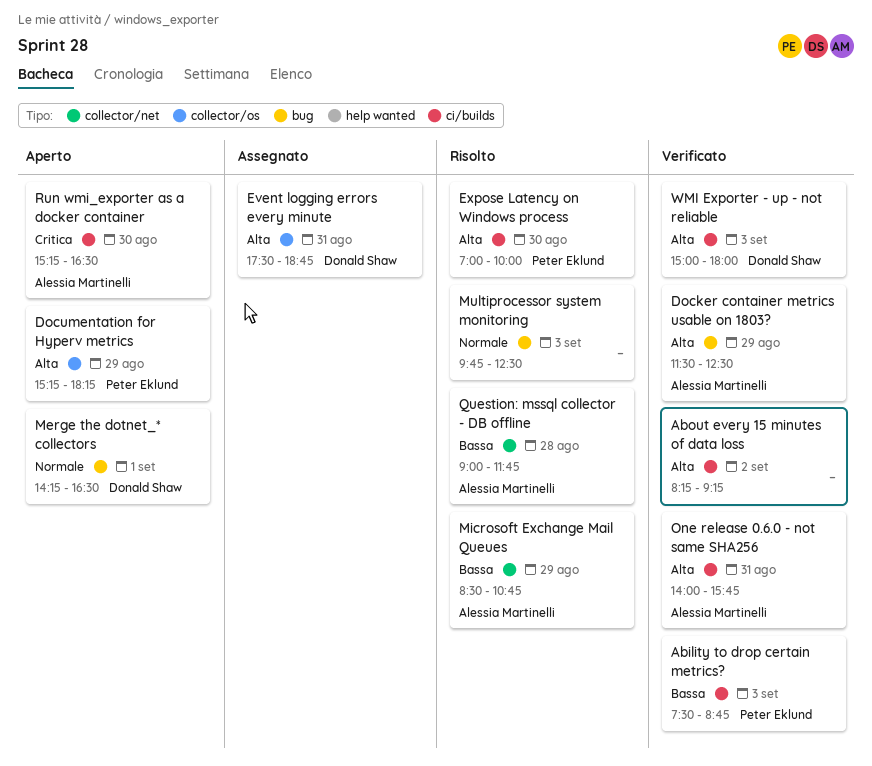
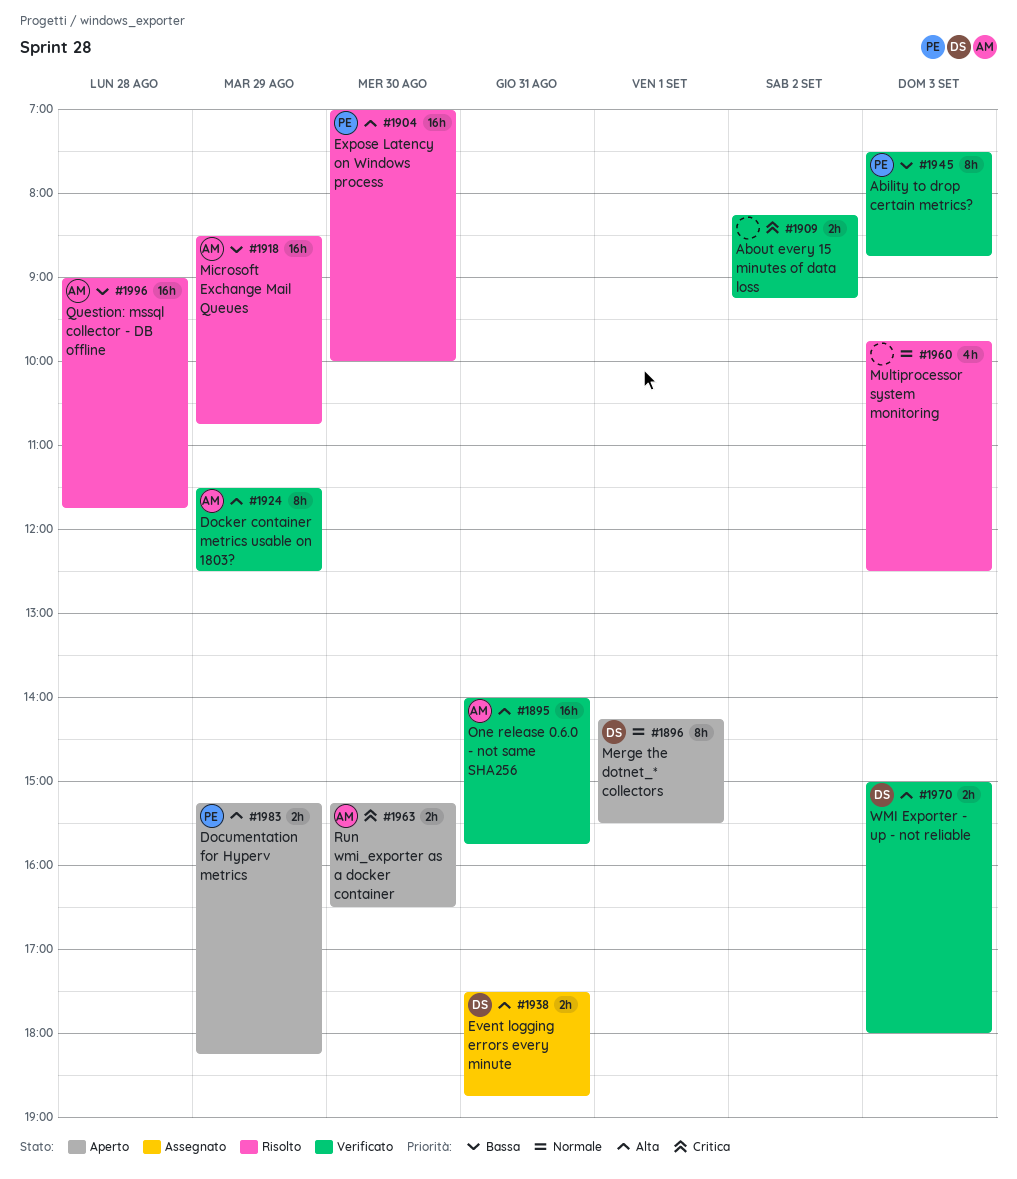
About every 15 minutes of data loss, priority: Alta -> Critica
Merge the dotnet_* collectors, ends: 16:30 -> 15:30

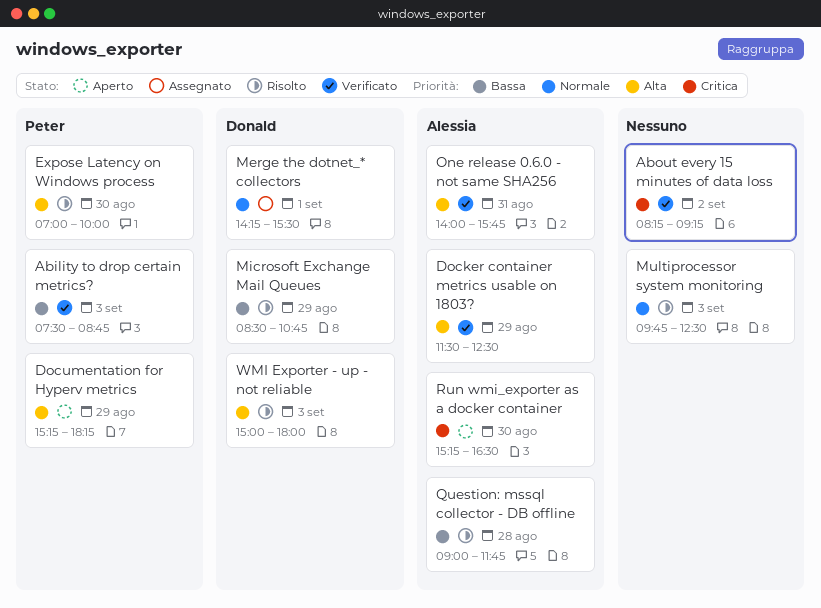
Event logging errors every minute: present -> none
Merge the dotnet_* collectors, status: Aperto -> Assegnato
Microsoft Exchange Mail Queues, owner: Alessia -> Donald
WMI Exporter - up - not reliable, status: Verificato -> Risolto

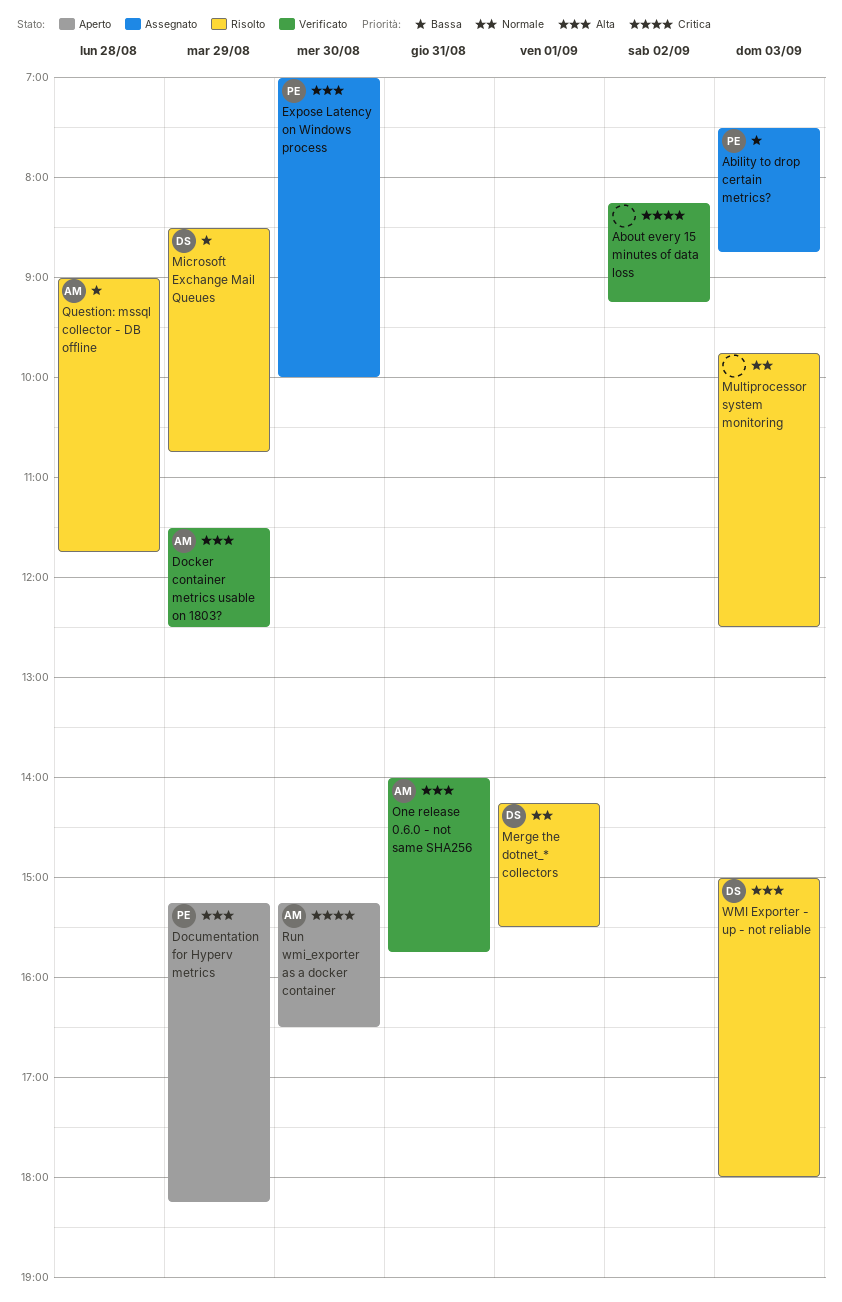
Ability to drop certain metrics?, status: Verificato -> Assegnato
Expose Latency on Windows process, status: Risolto -> Assegnato
Merge the dotnet_* collectors, status: Assegnato -> Risolto

